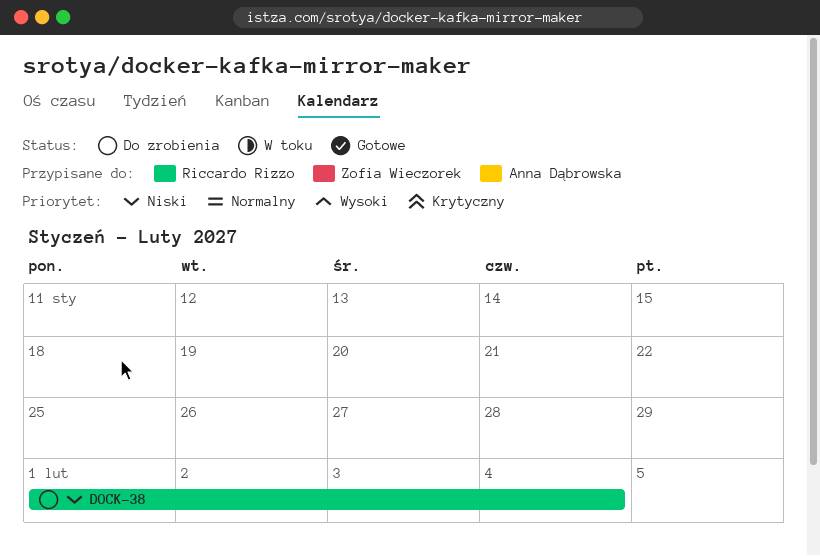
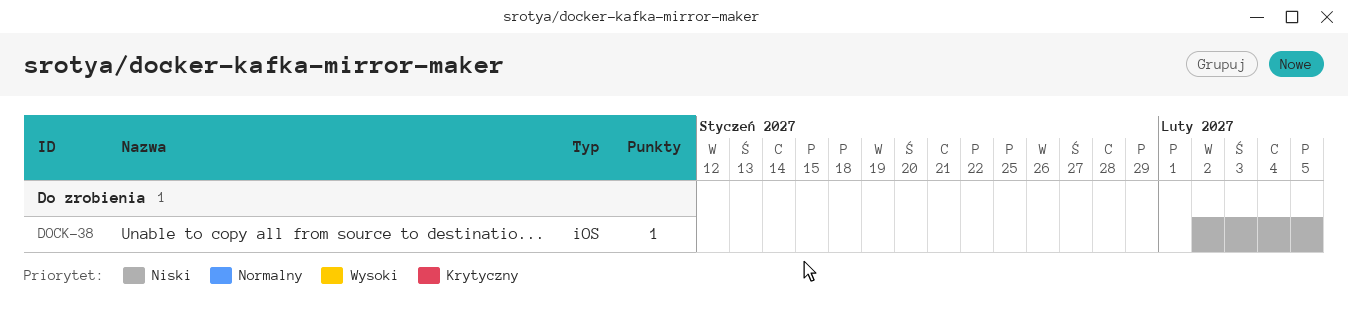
DOCK-38, start: Feb 1 -> Feb 2
DOCK-38, due: Feb 4 -> Feb 5

